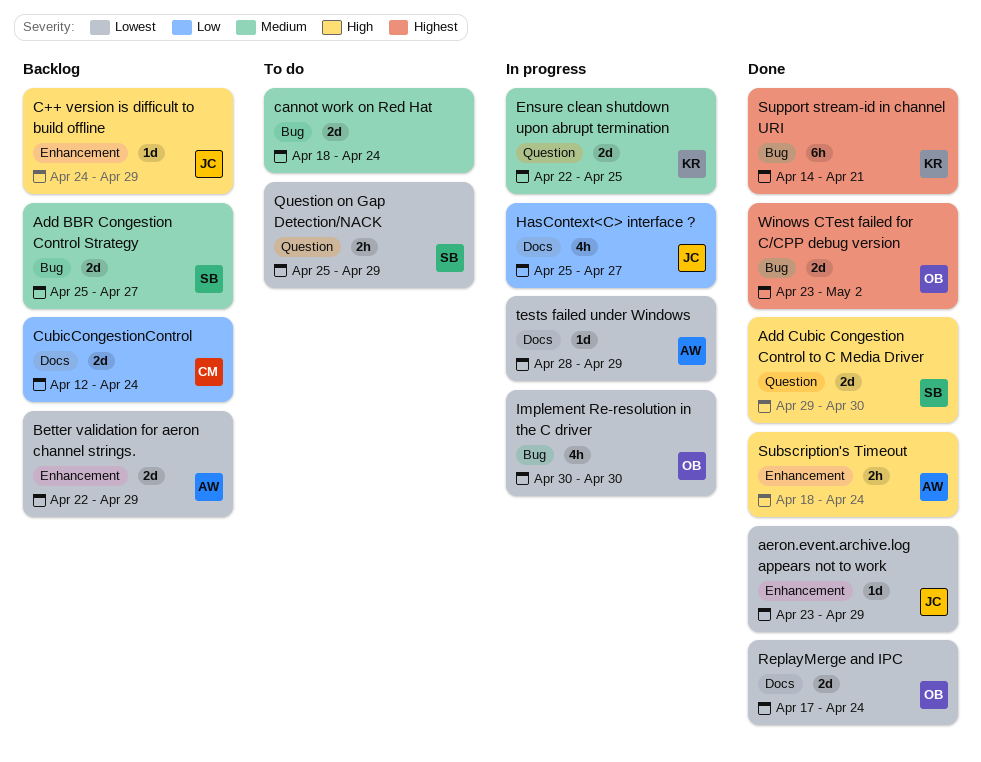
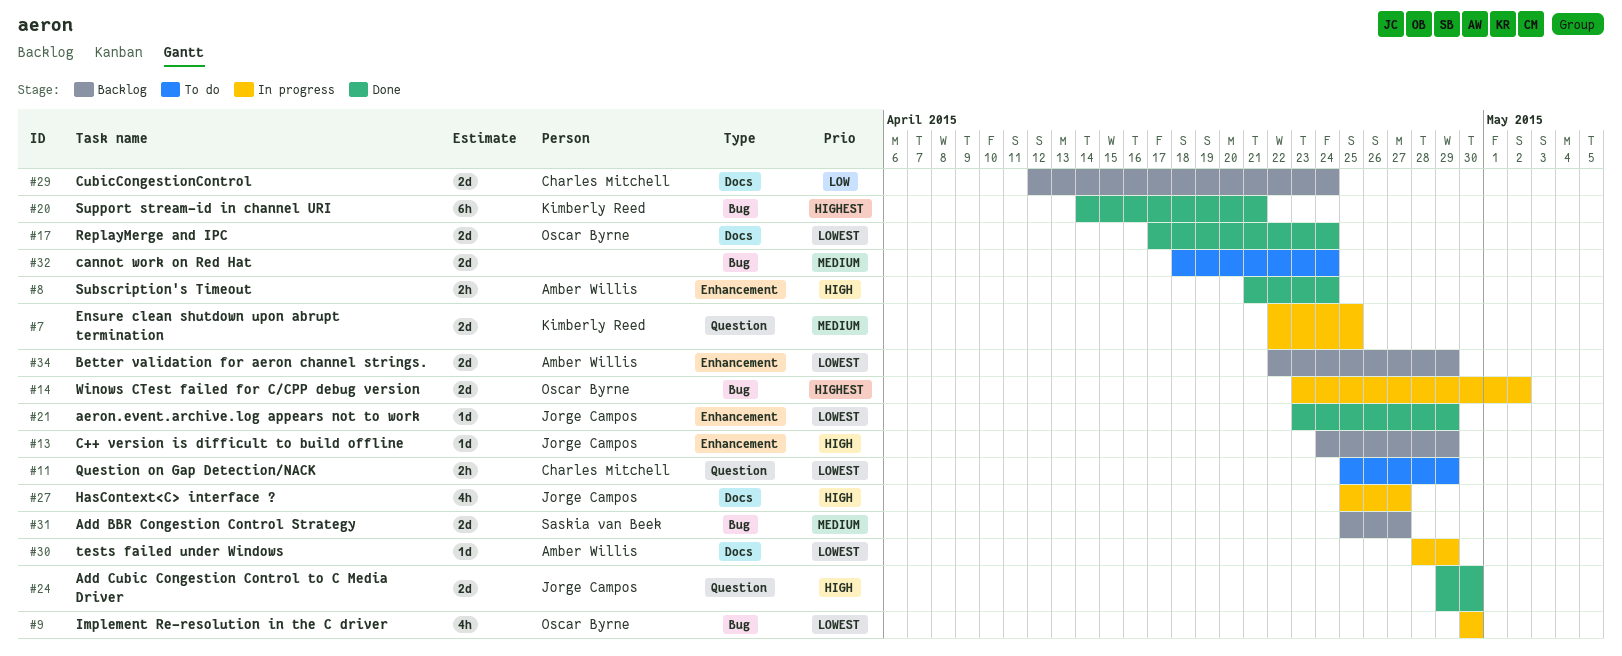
Add Cubic Congestion Control to C Media Driver, owner: Saskia van Beek -> Jorge Campos
HasContext<C> interface ?, priority: Low -> High
Question on Gap Detection/NACK, owner: Saskia van Beek -> Charles Mitchell
Subscription's Timeout, start: Apr 18 -> Apr 21
Winows CTest failed for C/CPP debug version, status: Done -> In progress

